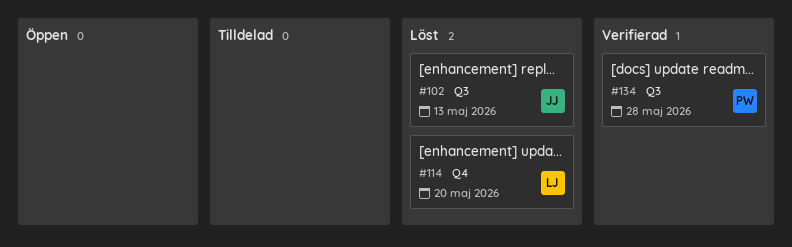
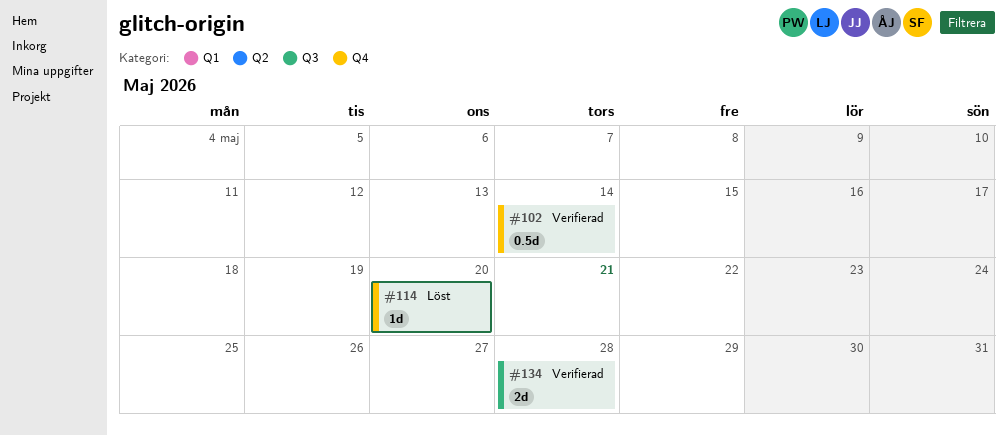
#102, status: Löst -> Verifierad
#102, label: Q3 -> Q4
#102, due: May 13 -> May 14

